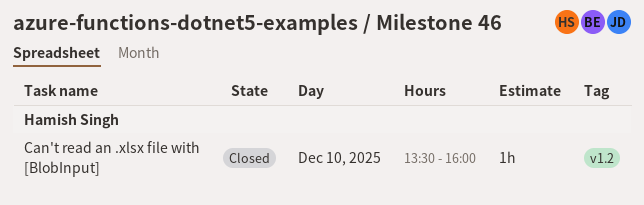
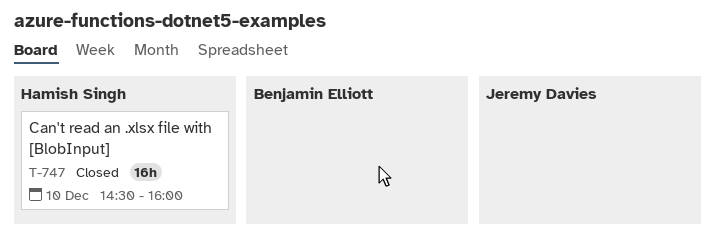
Can't read an .xlsx file with [BlobInput], estimate: 1h -> 16h
Can't read an .xlsx file with [BlobInput], begins: 13:30 -> 14:30

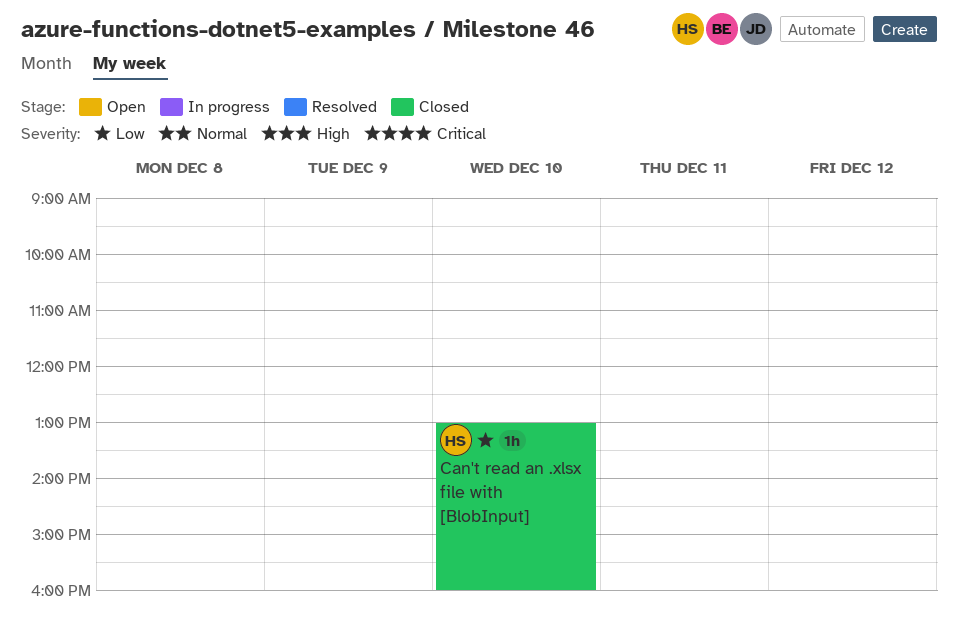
Can't read an .xlsx file with [BlobInput], estimate: 16h -> 1h
Can't read an .xlsx file with [BlobInput], begins: 14:30 -> 13:00

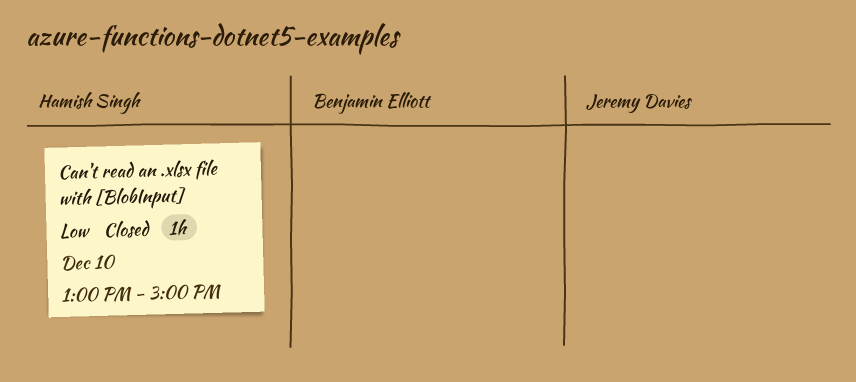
Can't read an .xlsx file with [BlobInput], ends: 16:00 -> 15:00

